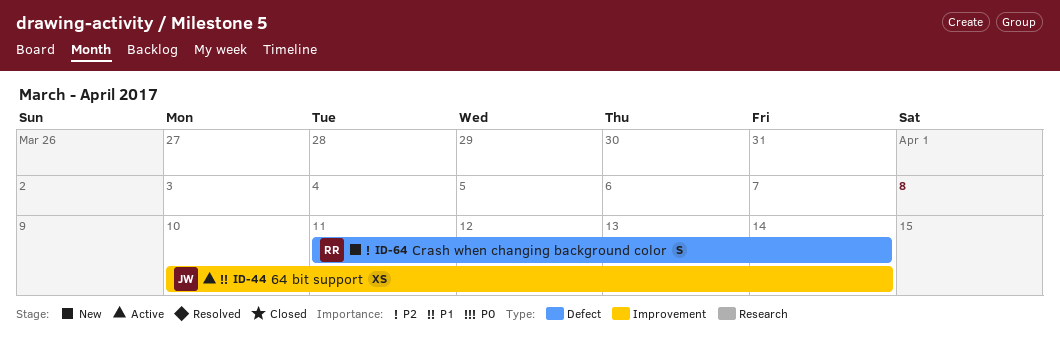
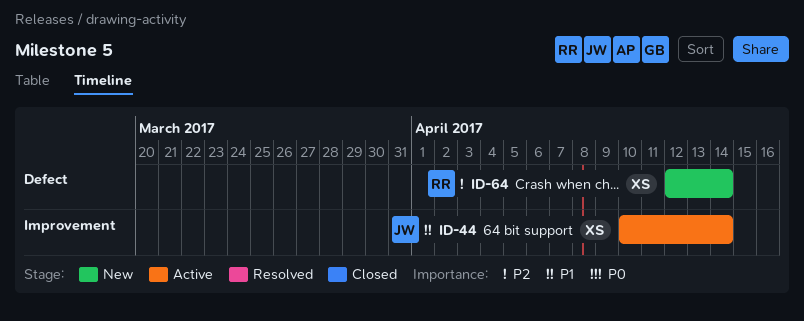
ID-64, estimate: S -> XS
ID-64, start: Apr 11 -> Apr 12

